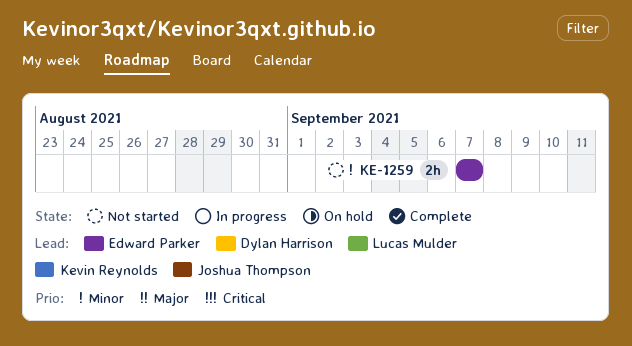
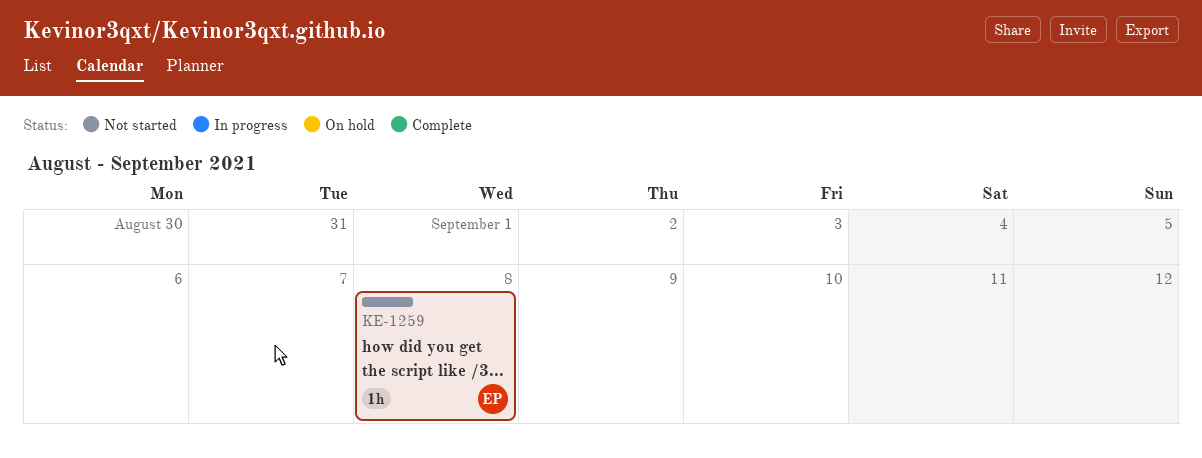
KE-1259, estimate: 2h -> 1h
KE-1259, due: Sep 7 -> Sep 8

